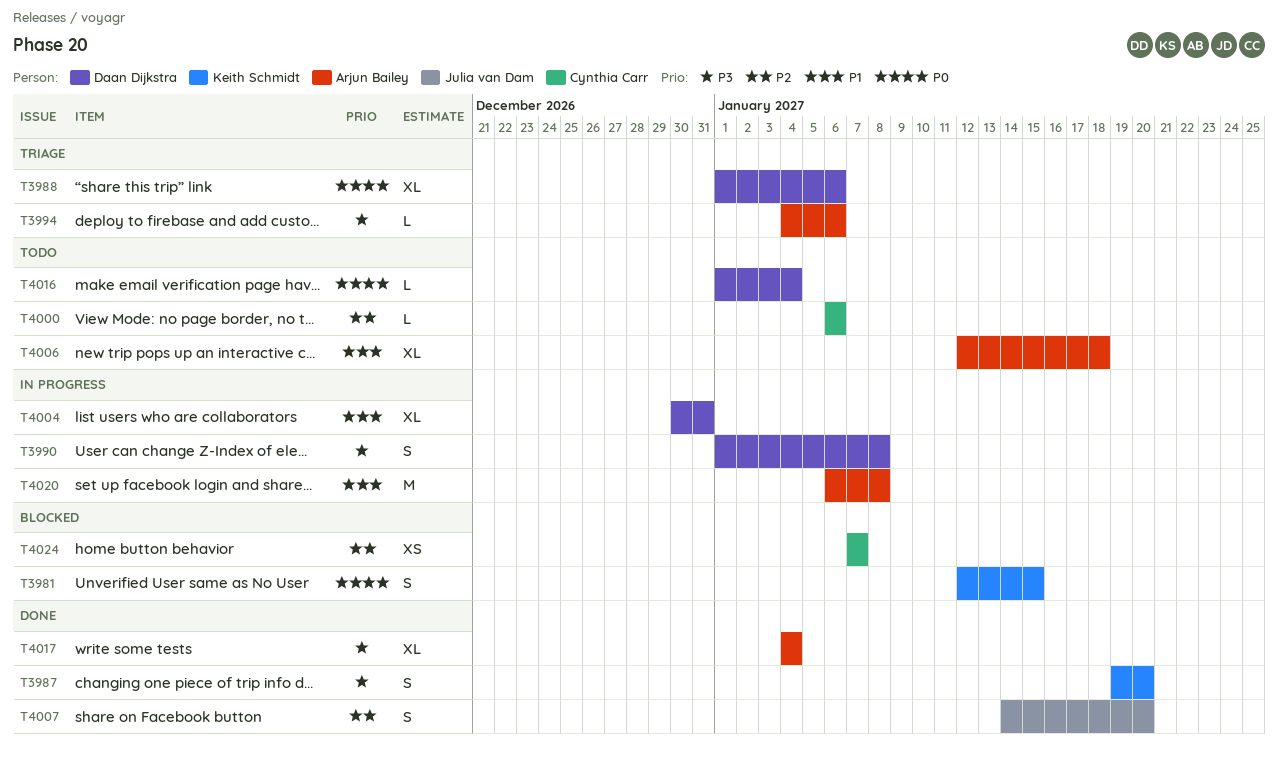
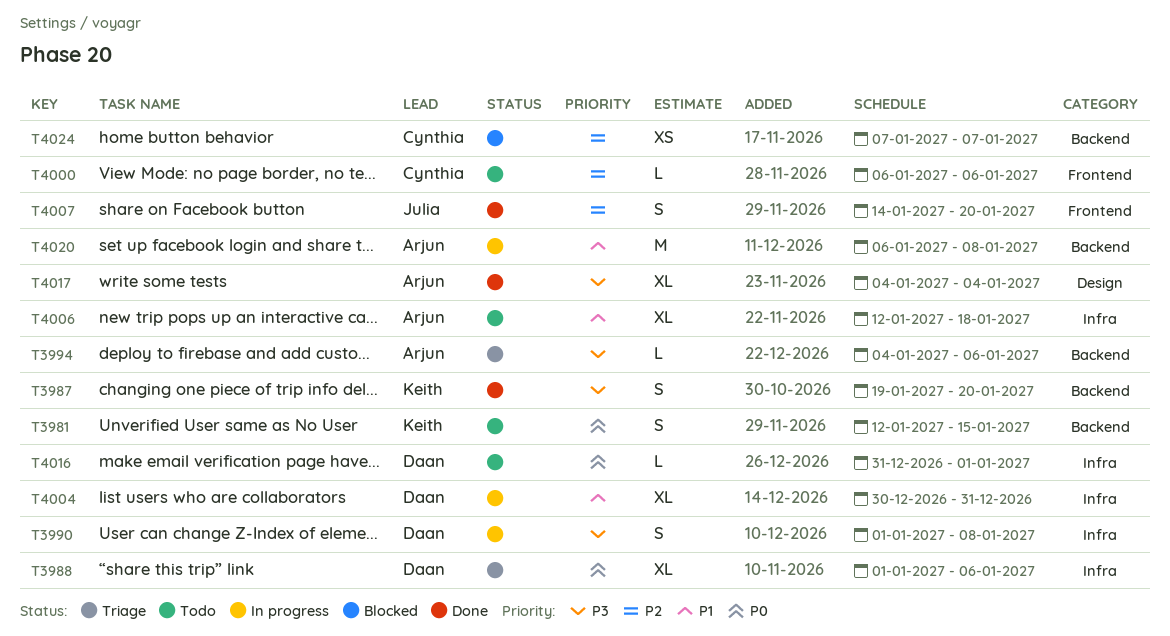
T3981, status: Blocked -> Todo
T4016, start: Jan 1 -> Dec 31
T4016, due: Jan 4 -> Jan 1

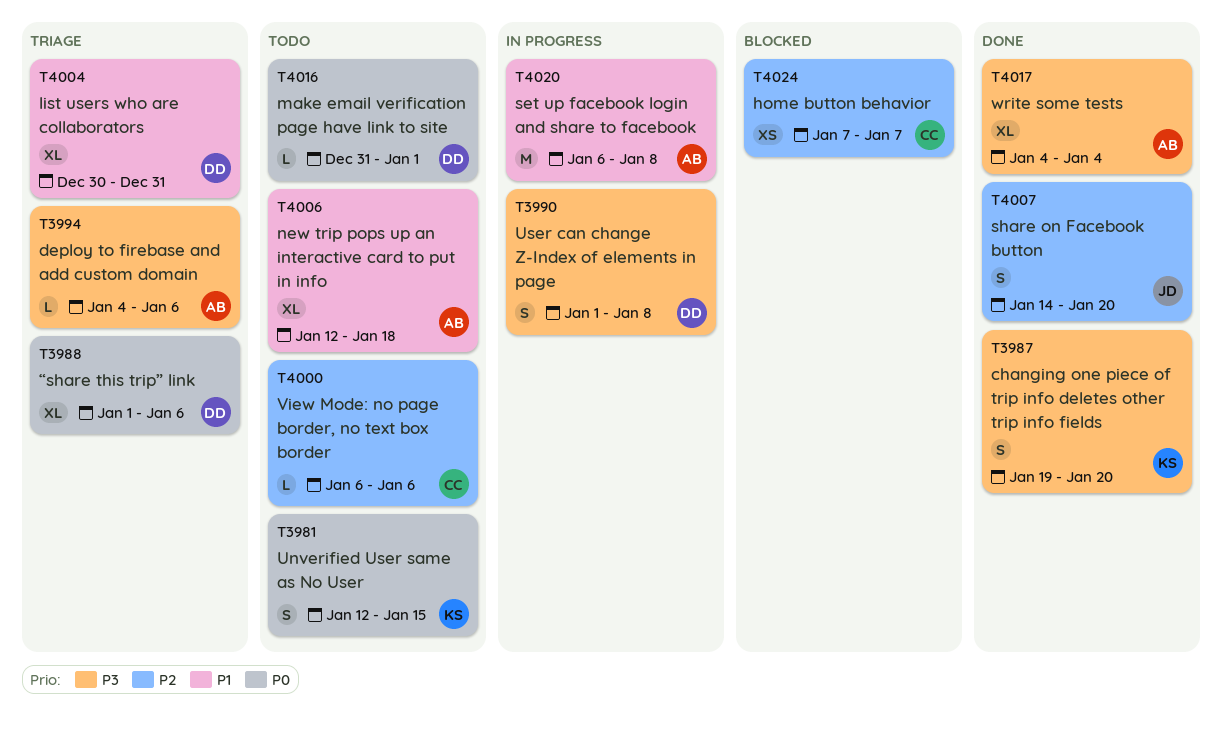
T4004, status: In progress -> Triage

